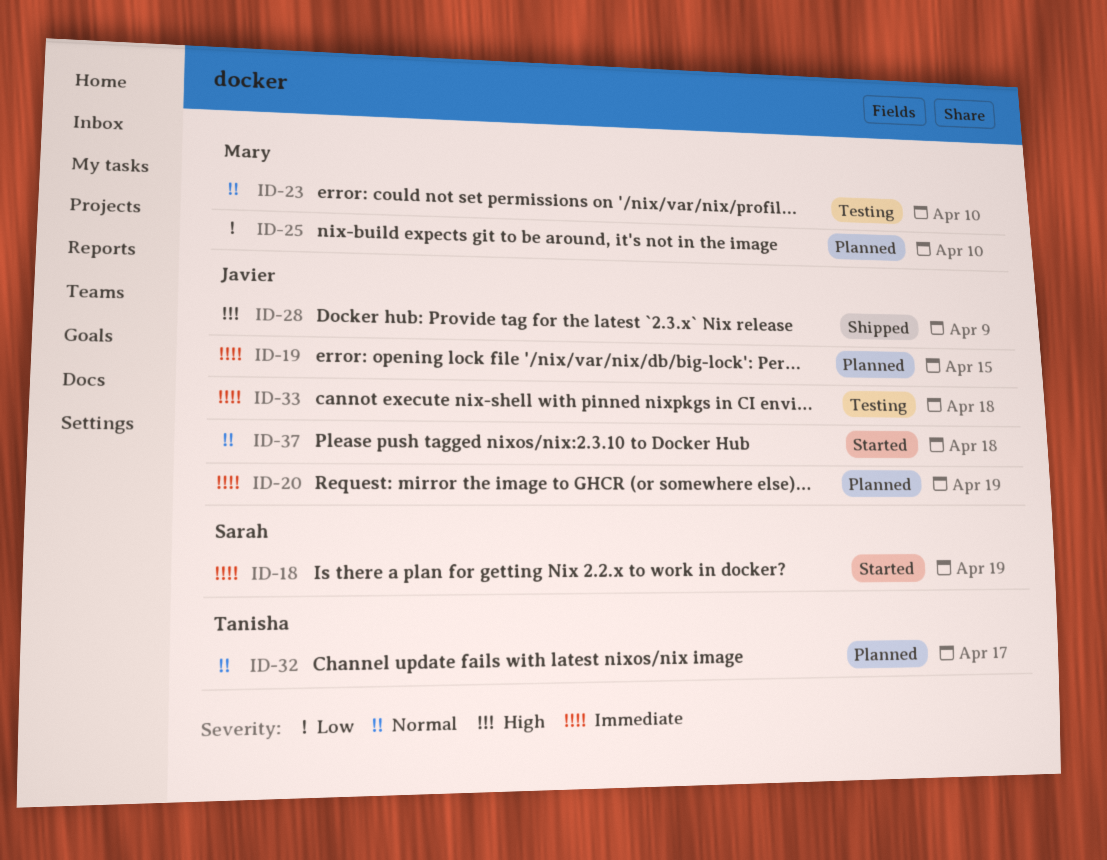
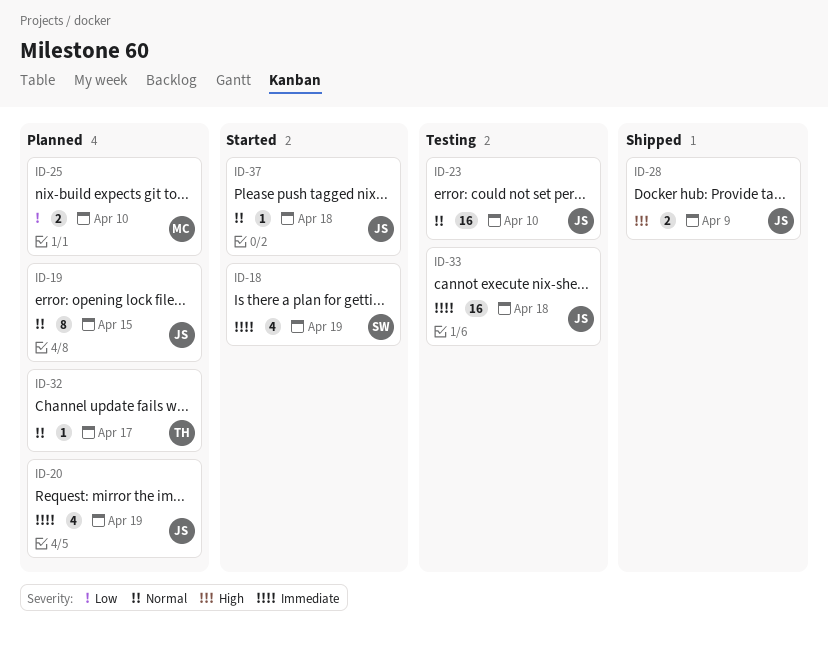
ID-19, priority: Immediate -> Normal
ID-23, owner: Mary -> Javier

